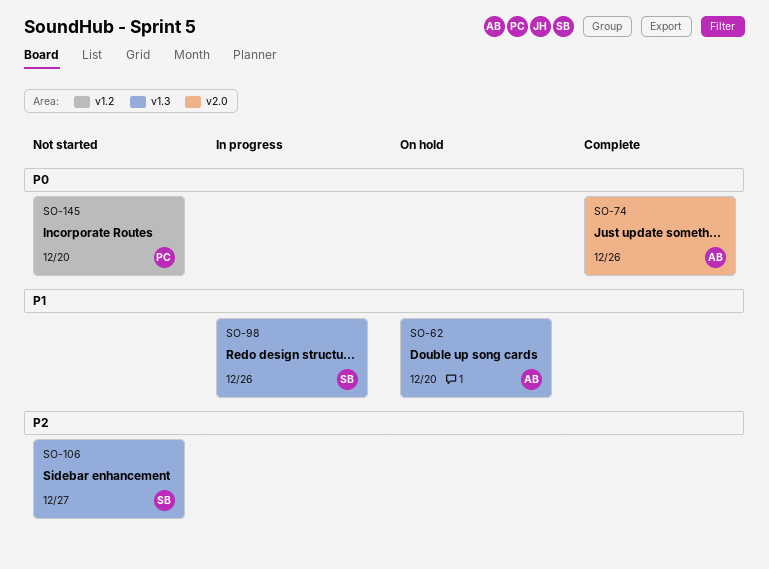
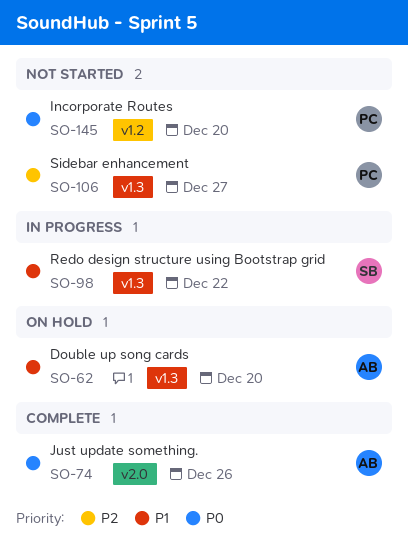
SO-98, due: Dec 26 -> Dec 22
SO-106, owner: SB -> PC

